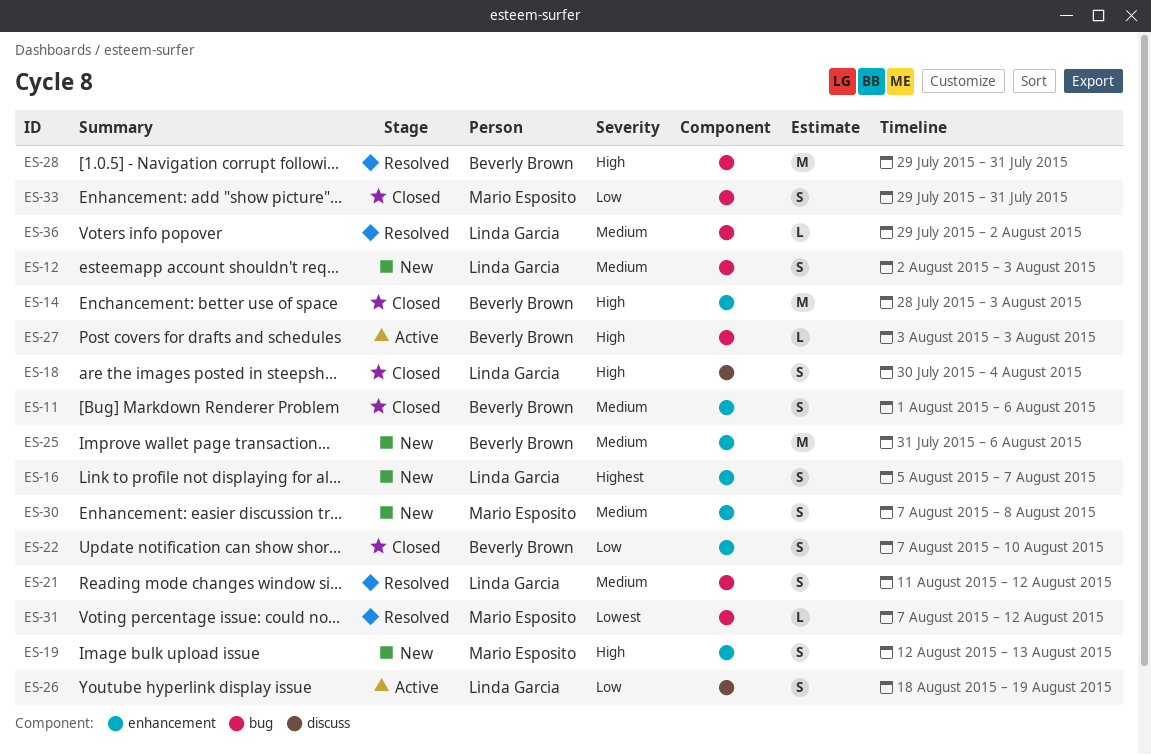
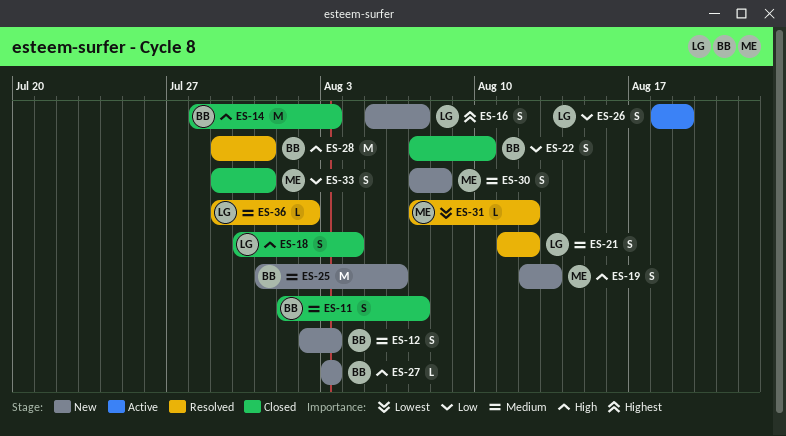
ES-11, due: Aug 6 -> Aug 7
ES-12, owner: Linda Garcia -> Beverly Brown
ES-27, status: Active -> New

